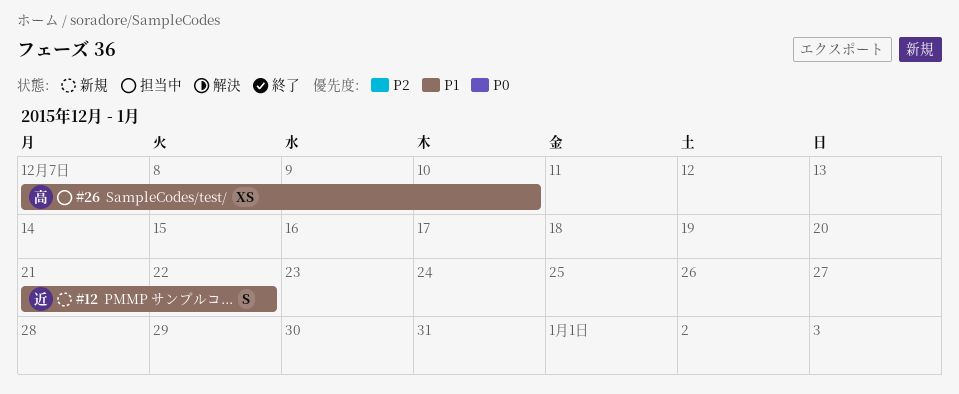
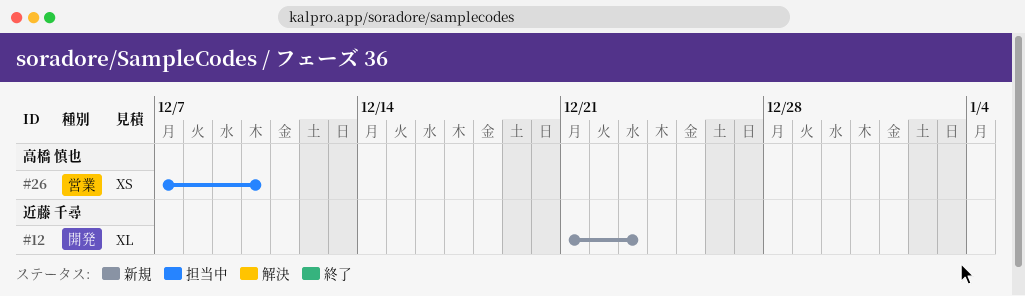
#12, estimate: S -> XL
#12, due: Dec 22 -> Dec 23

